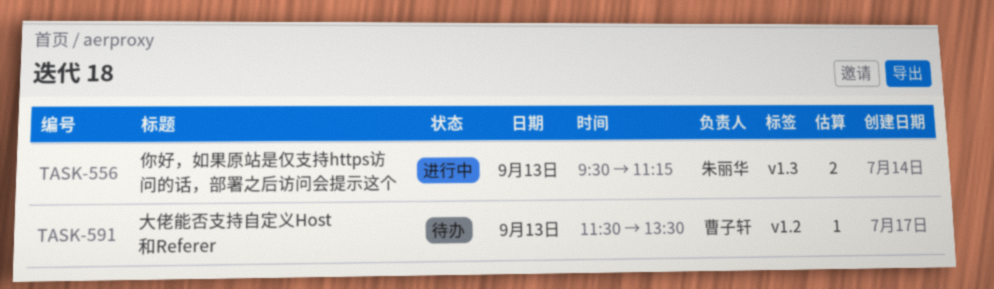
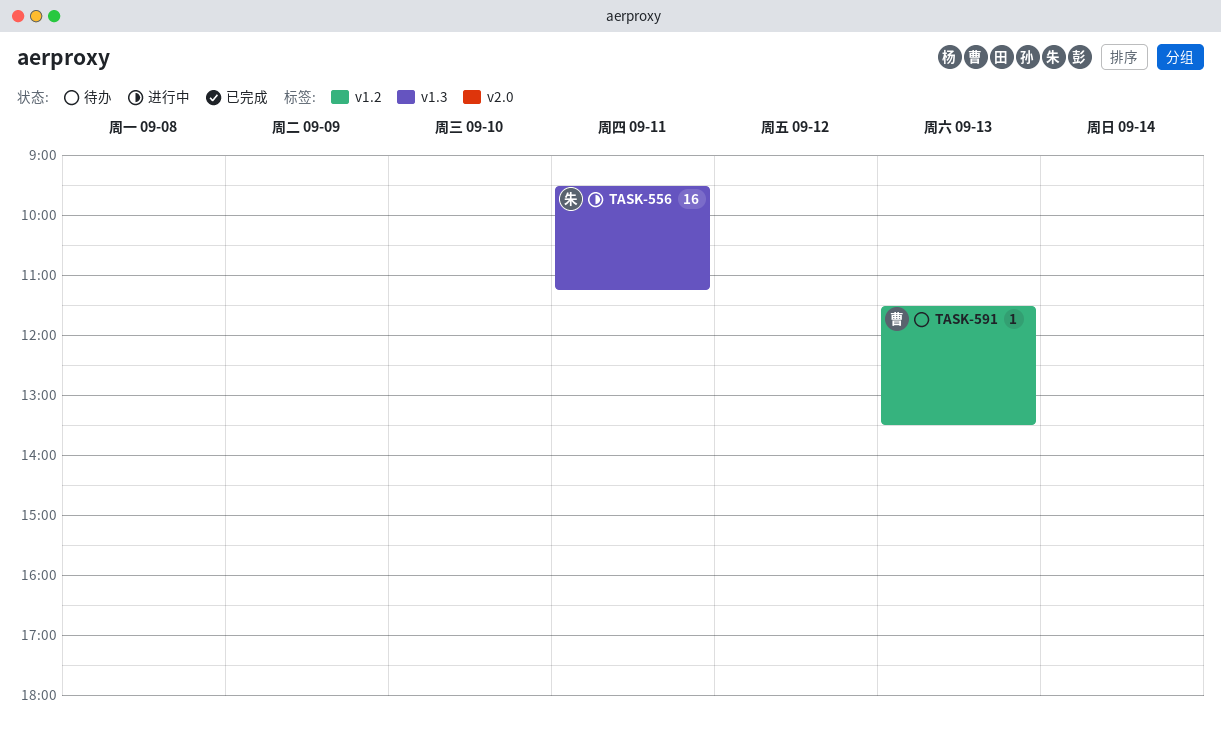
TASK-556, estimate: 2 -> 16
TASK-556, day: Sep 13 -> Sep 11

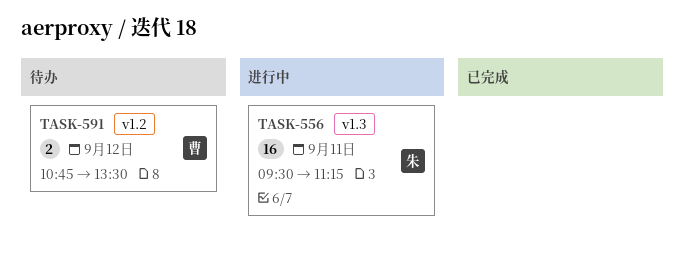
TASK-591, estimate: 1 -> 2
TASK-591, day: Sep 13 -> Sep 12
TASK-591, begins: 11:30 -> 10:45

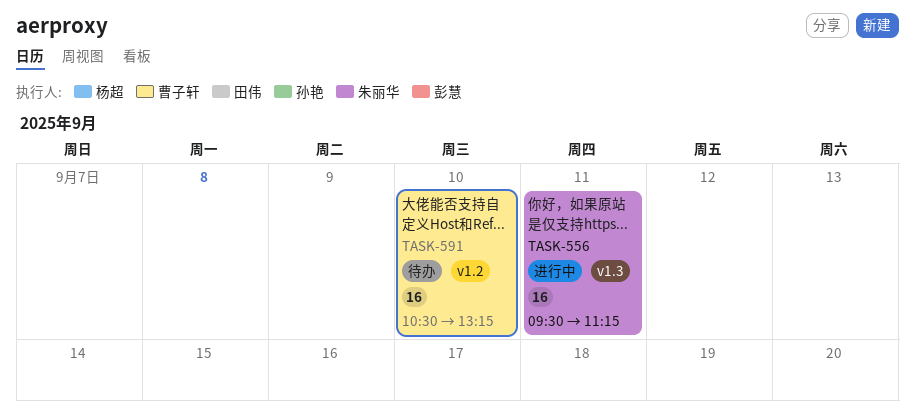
TASK-591, estimate: 2 -> 16
TASK-591, day: Sep 12 -> Sep 10
TASK-591, begins: 10:45 -> 10:30
TASK-591, ends: 13:30 -> 13:15

